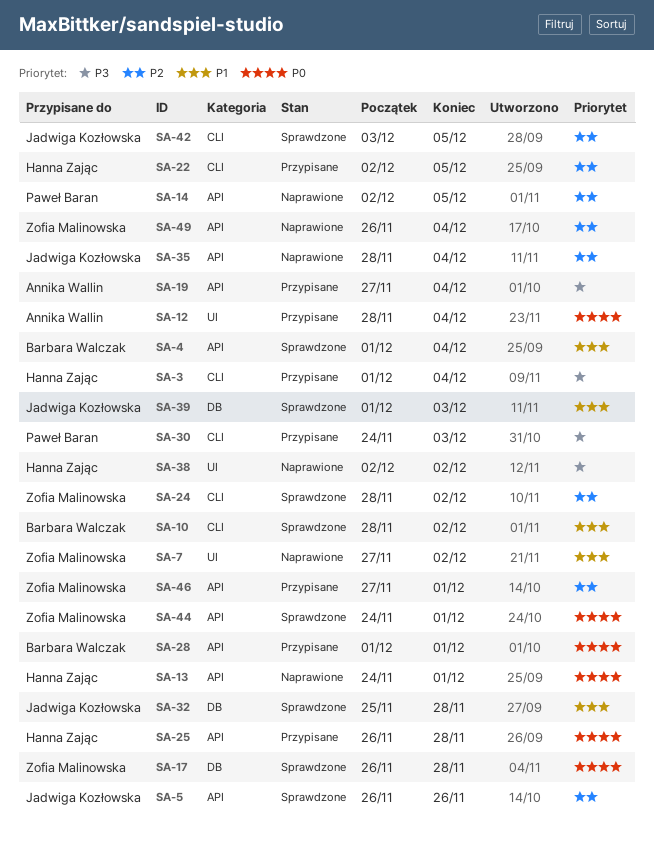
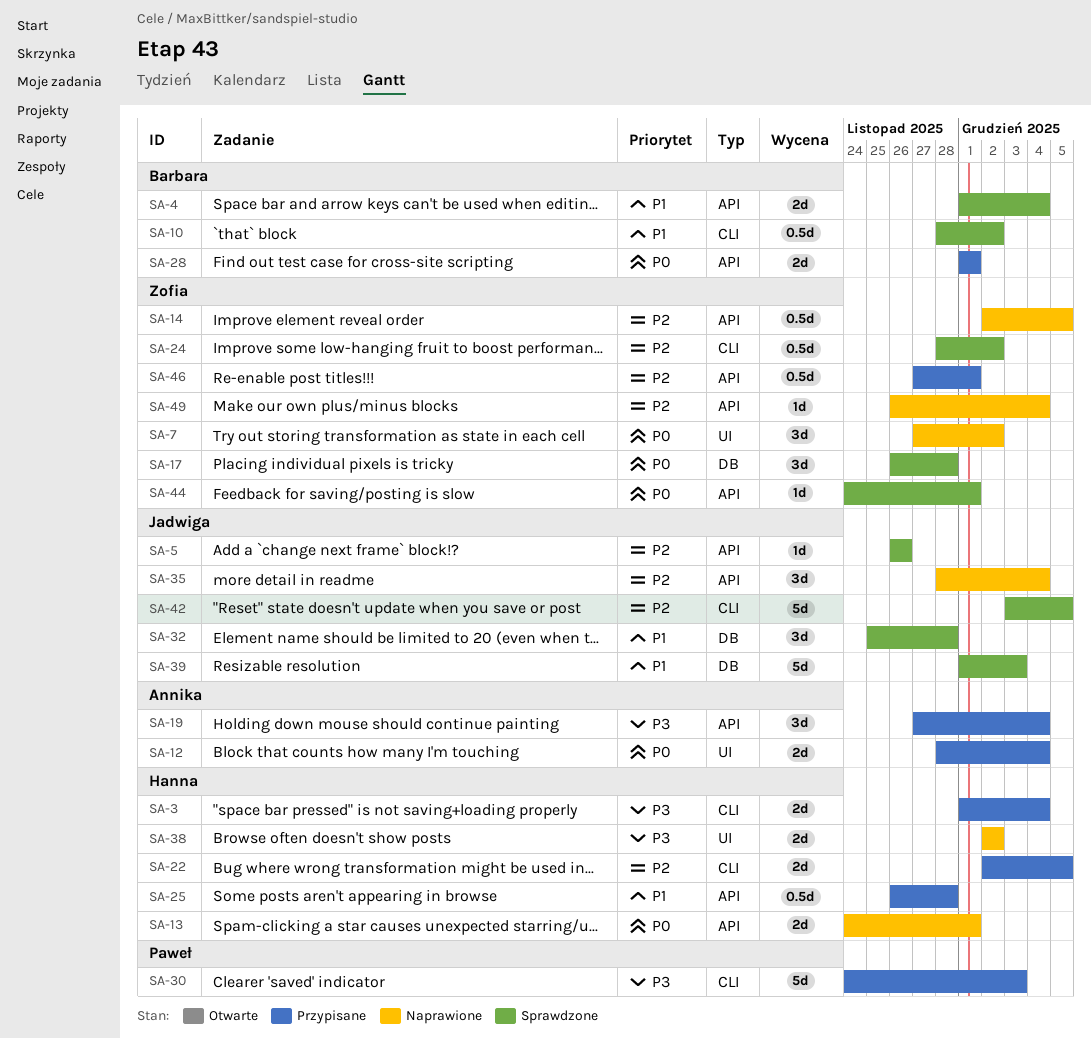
SA-7, priority: P1 -> P0
SA-14, owner: Paweł Baran -> Zofia Malinowska
SA-25, priority: P0 -> P1

